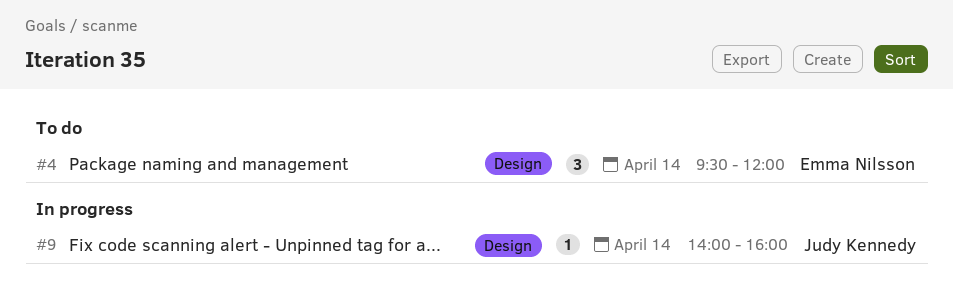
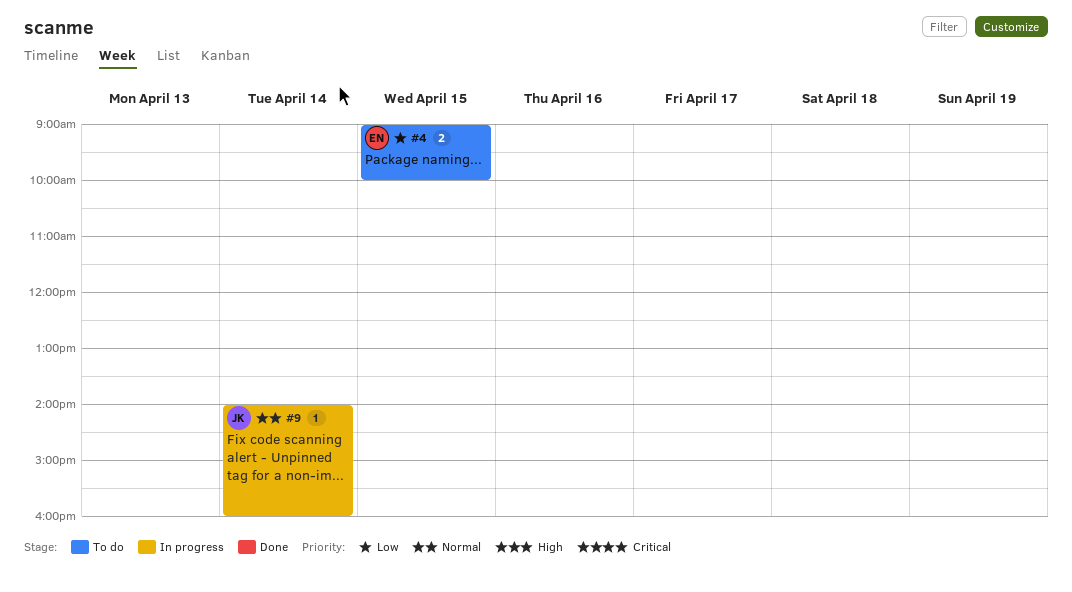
#4, estimate: 3 -> 2
#4, day: Apr 14 -> Apr 15
#4, begins: 09:30 -> 09:00
#4, ends: 12:00 -> 10:00

